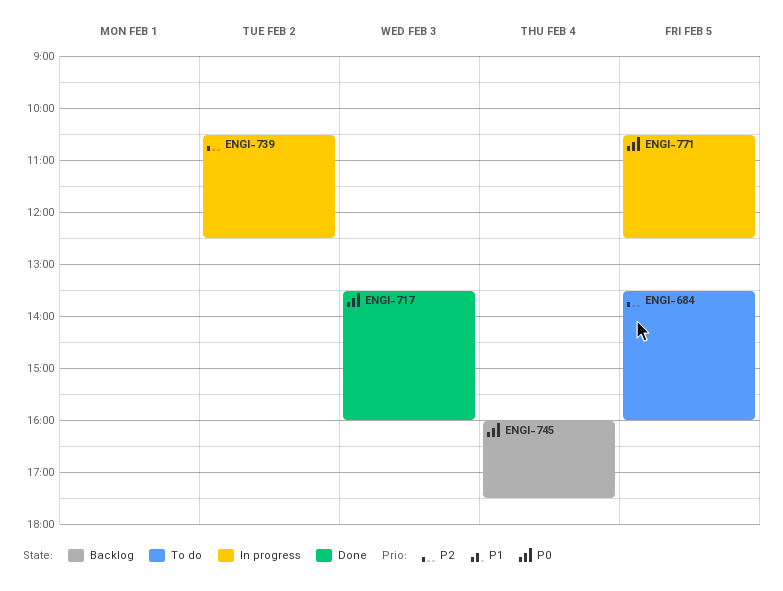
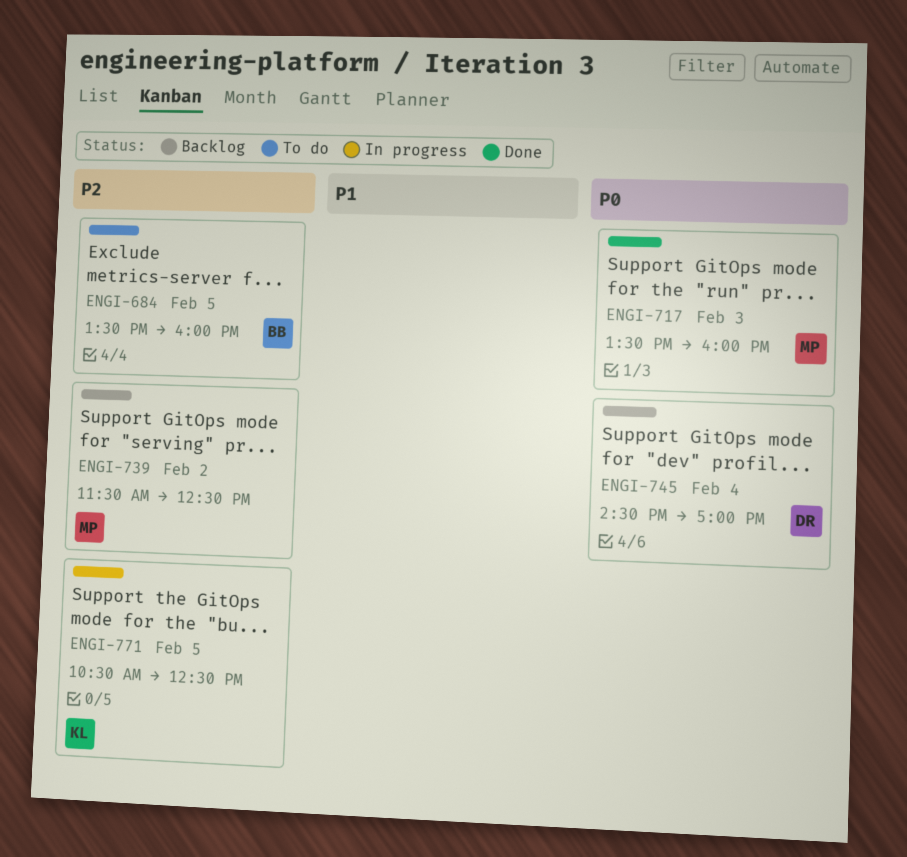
ENGI-739, status: In progress -> Backlog
ENGI-739, begins: 10:30 -> 11:30
ENGI-745, begins: 16:00 -> 14:30
ENGI-745, ends: 17:30 -> 17:00
ENGI-771, priority: P0 -> P2

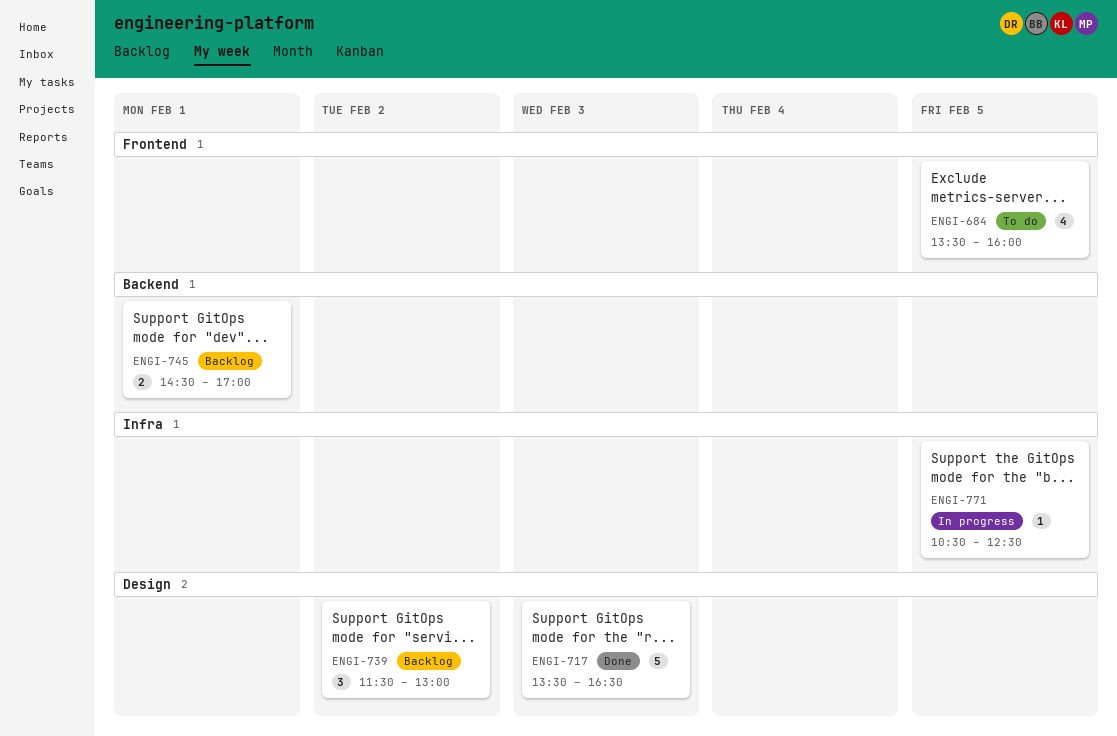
ENGI-717, ends: 16:00 -> 16:30
ENGI-739, ends: 12:30 -> 13:00
ENGI-745, day: Feb 4 -> Feb 1

